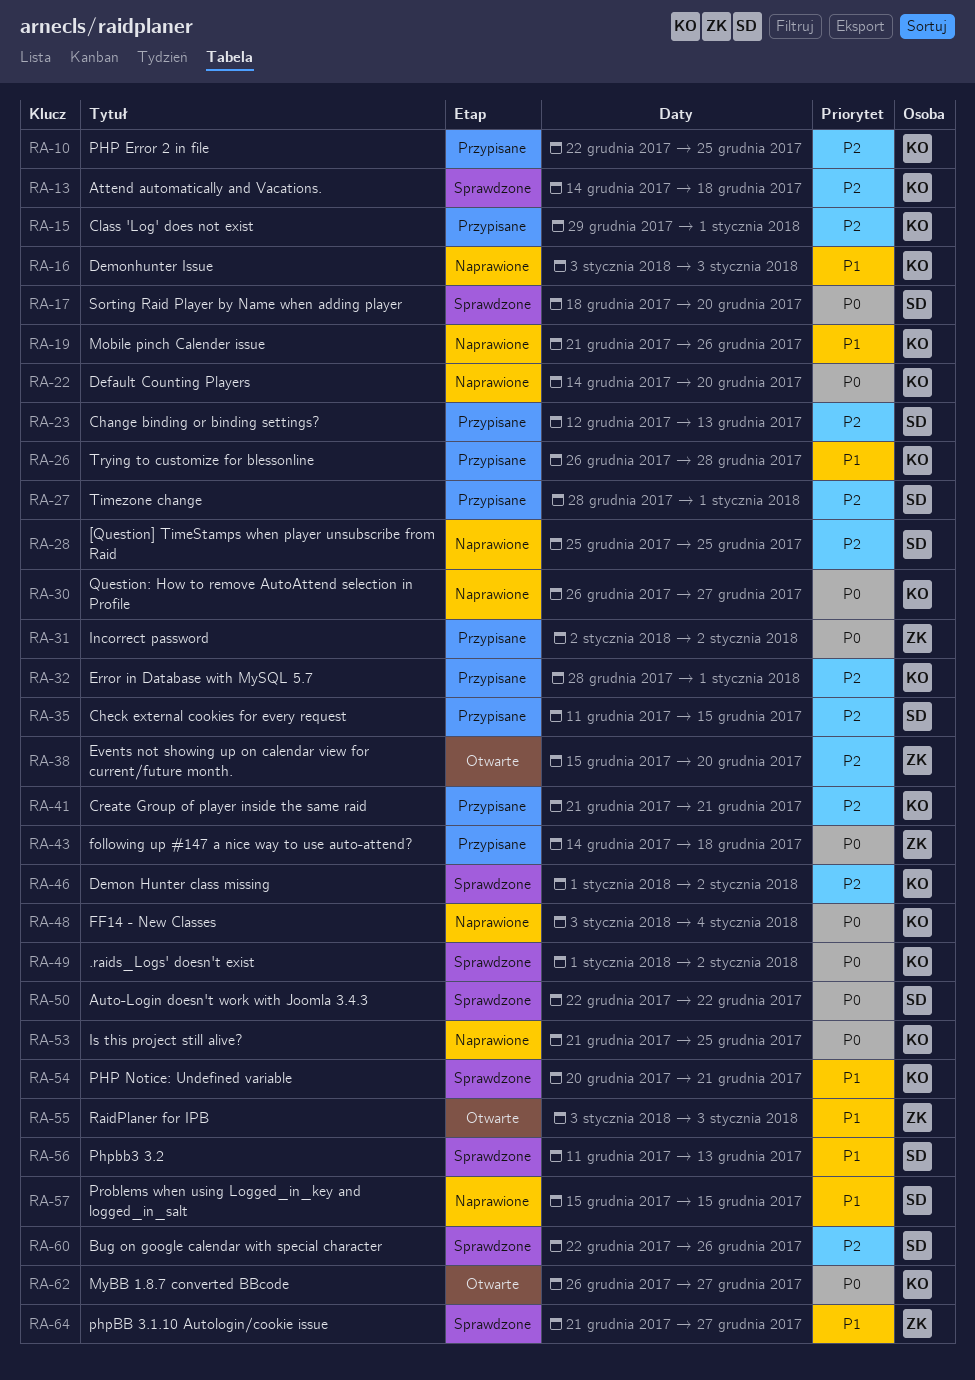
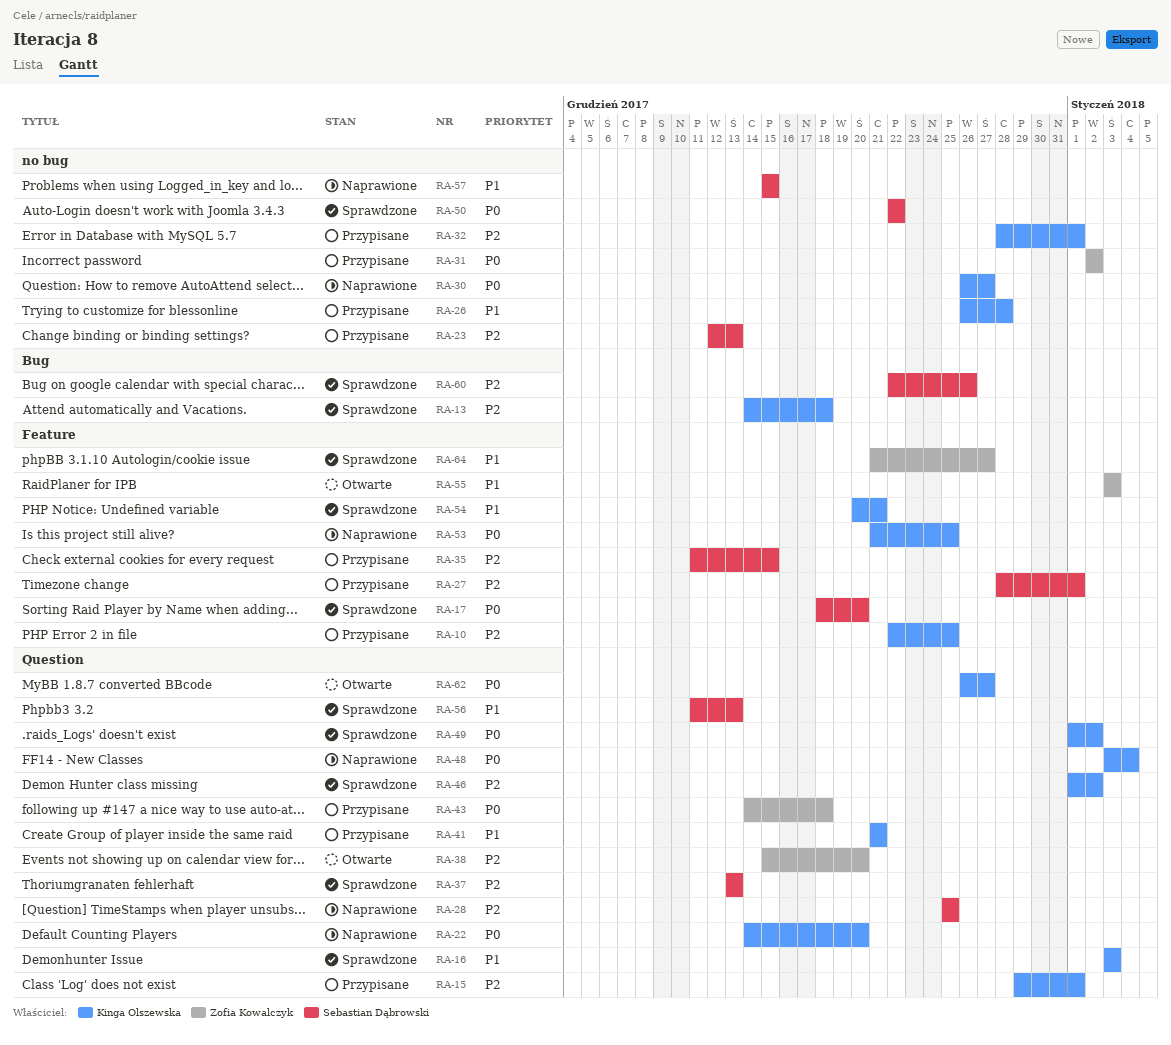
RA-16, status: Naprawione -> Sprawdzone
RA-19: present -> none
RA-37: none -> present
RA-41, priority: P2 -> P1

